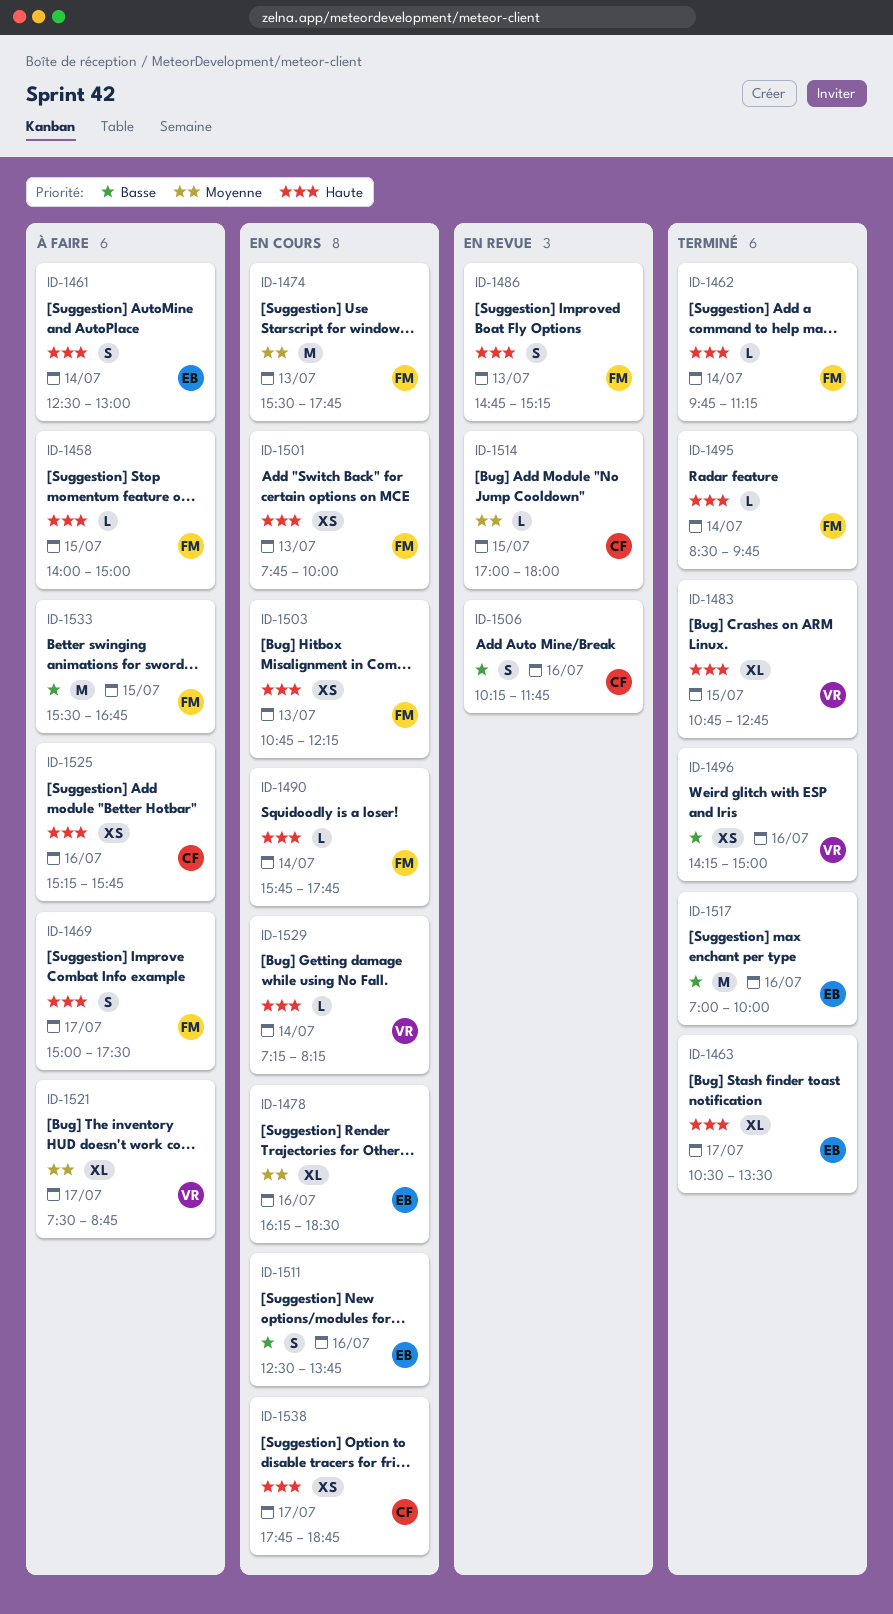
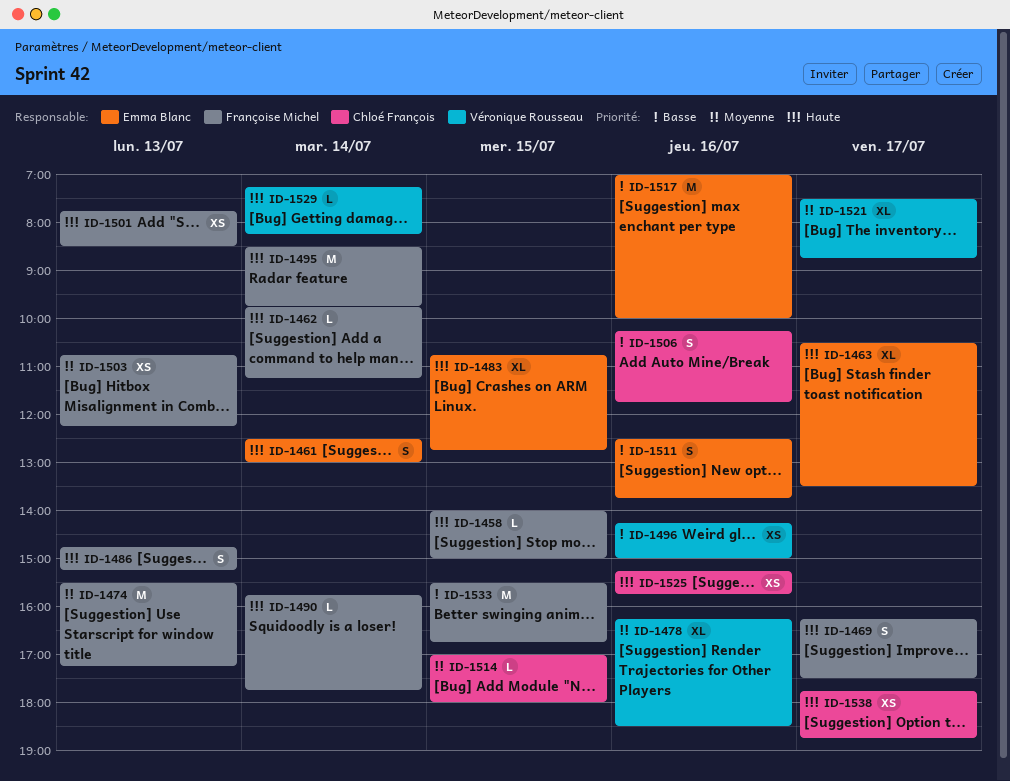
ID-1469, begins: 15:00 -> 16:15
ID-1474, ends: 17:45 -> 17:15
ID-1478, owner: Emma Blanc -> Véronique Rousseau
ID-1483, owner: Véronique Rousseau -> Emma Blanc
ID-1495, estimate: L -> M
ID-1501, ends: 10:00 -> 08:30
ID-1503, priority: Haute -> Moyenne

